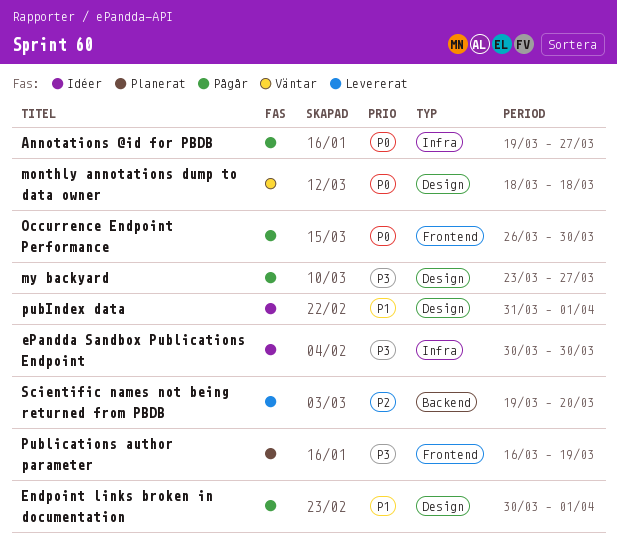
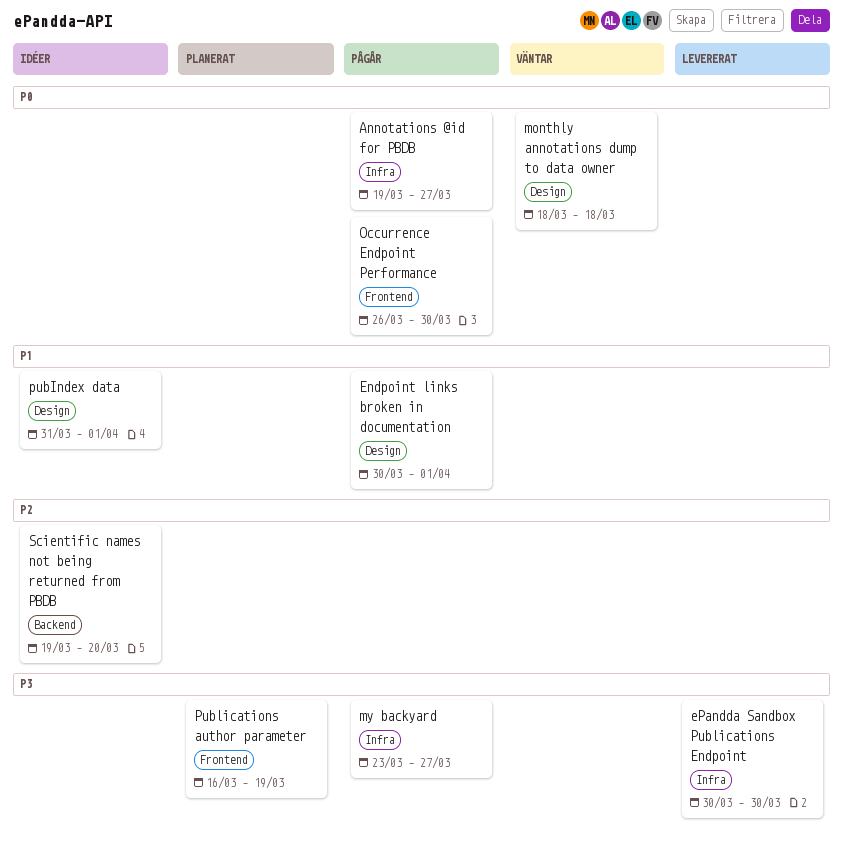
ePandda Sandbox Publications Endpoint, status: Idéer -> Levererat
my backyard, label: Design -> Infra
Scientific names not being returned from PBDB, status: Levererat -> Idéer

